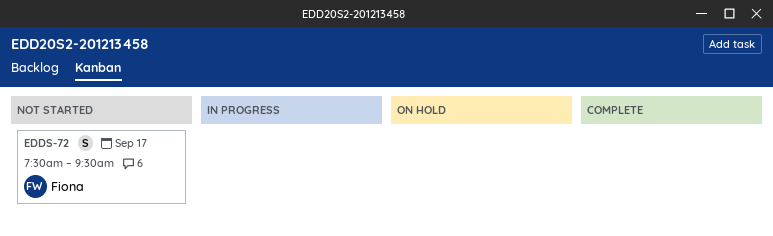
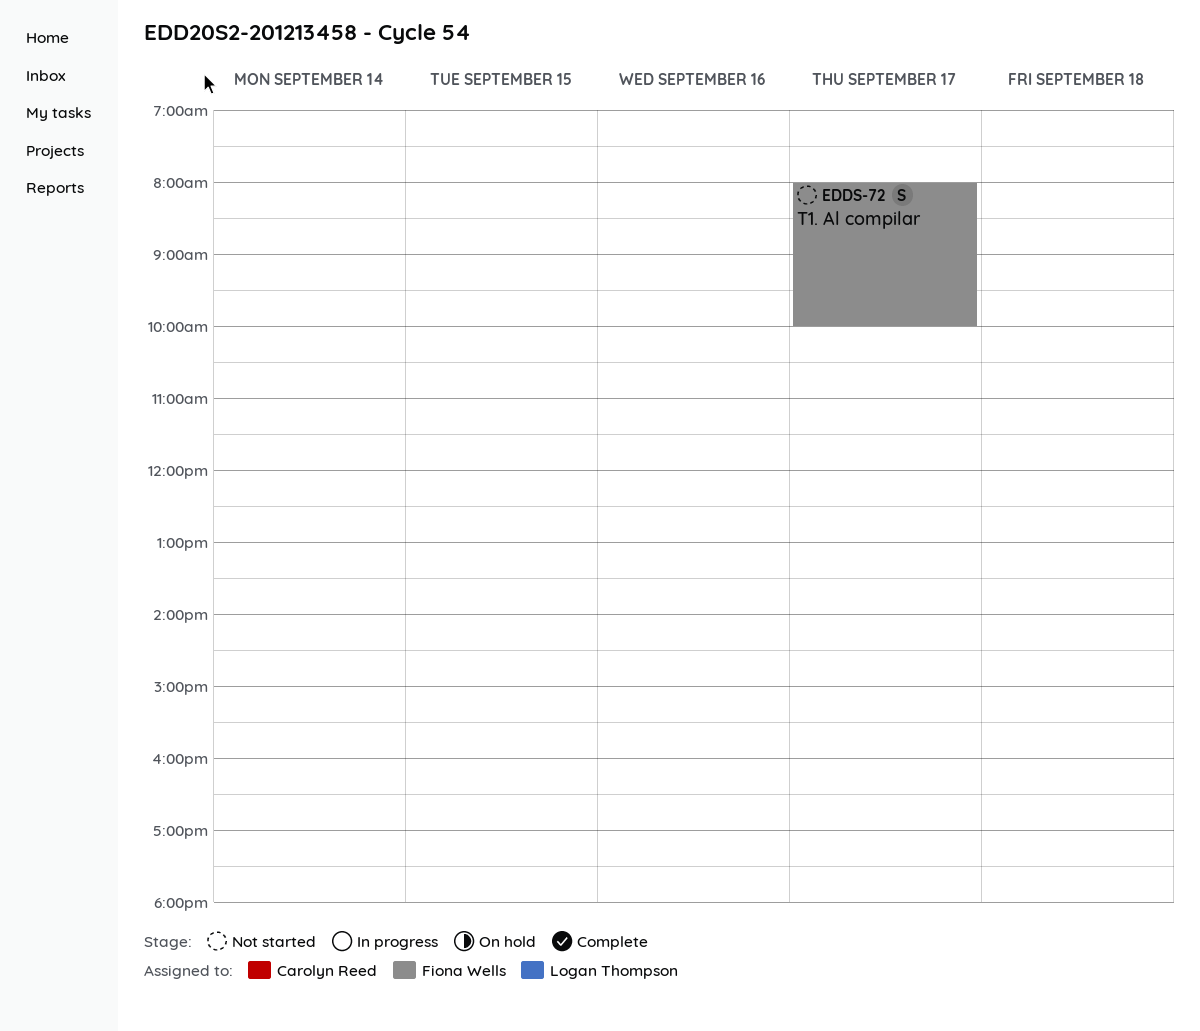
EDDS-72, begins: 07:30 -> 08:00
EDDS-72, ends: 09:30 -> 10:00

